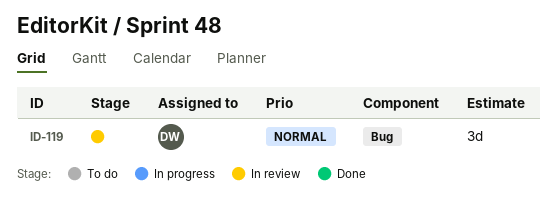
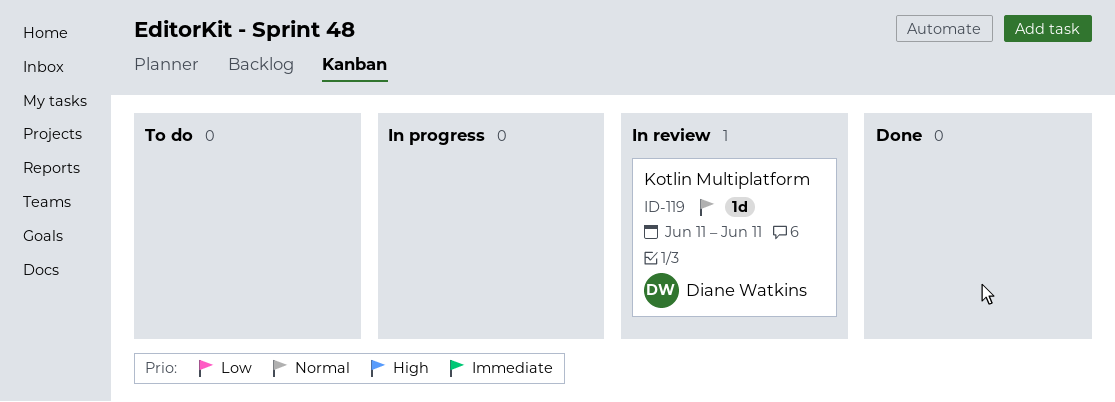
ID-119, estimate: 3d -> 1d

